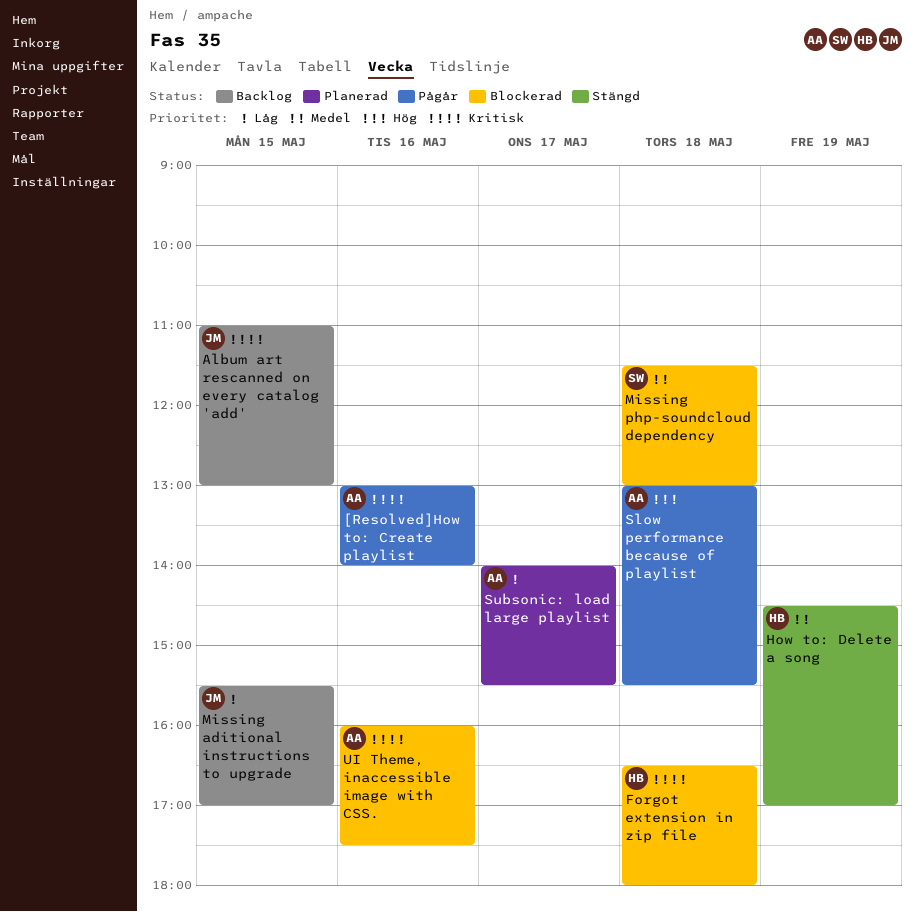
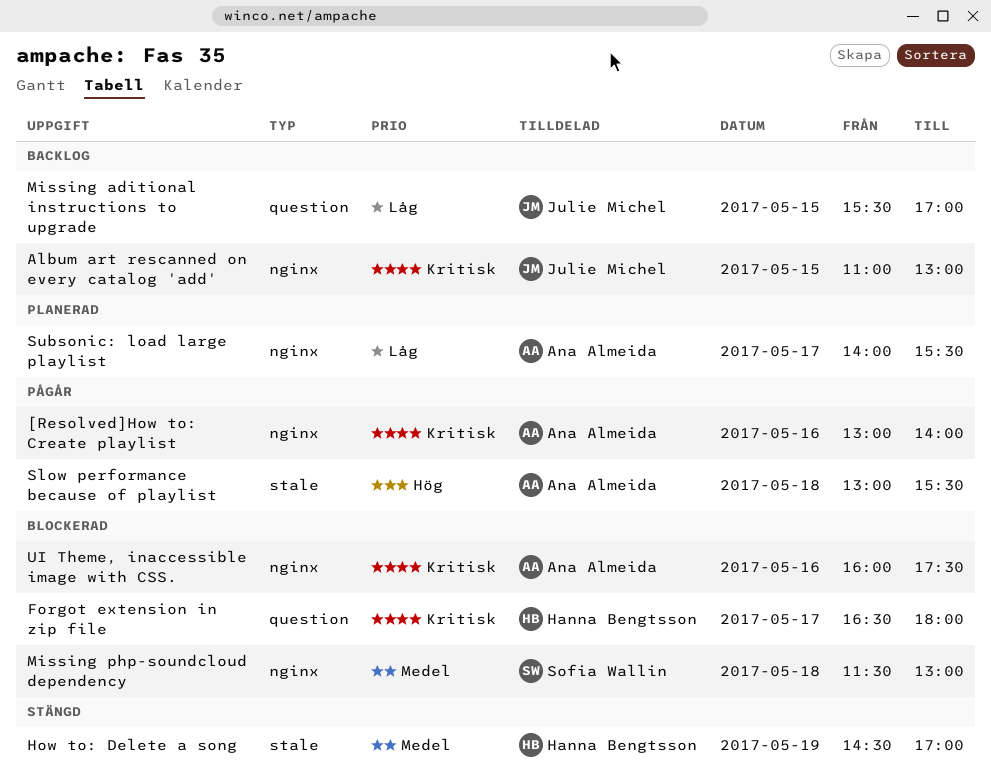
Forgot extension in zip file, day: May 18 -> May 17

